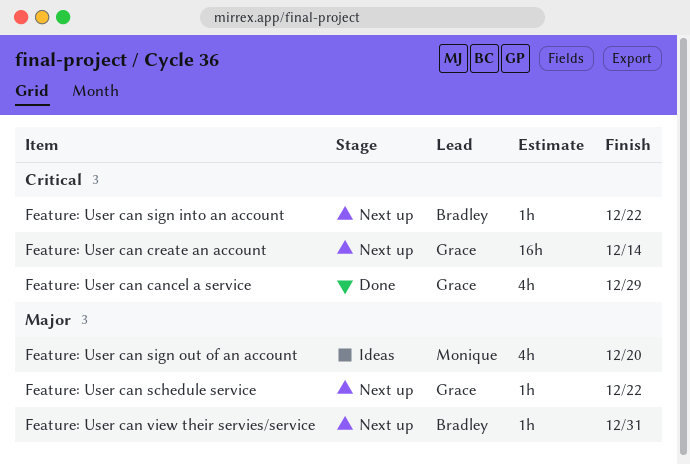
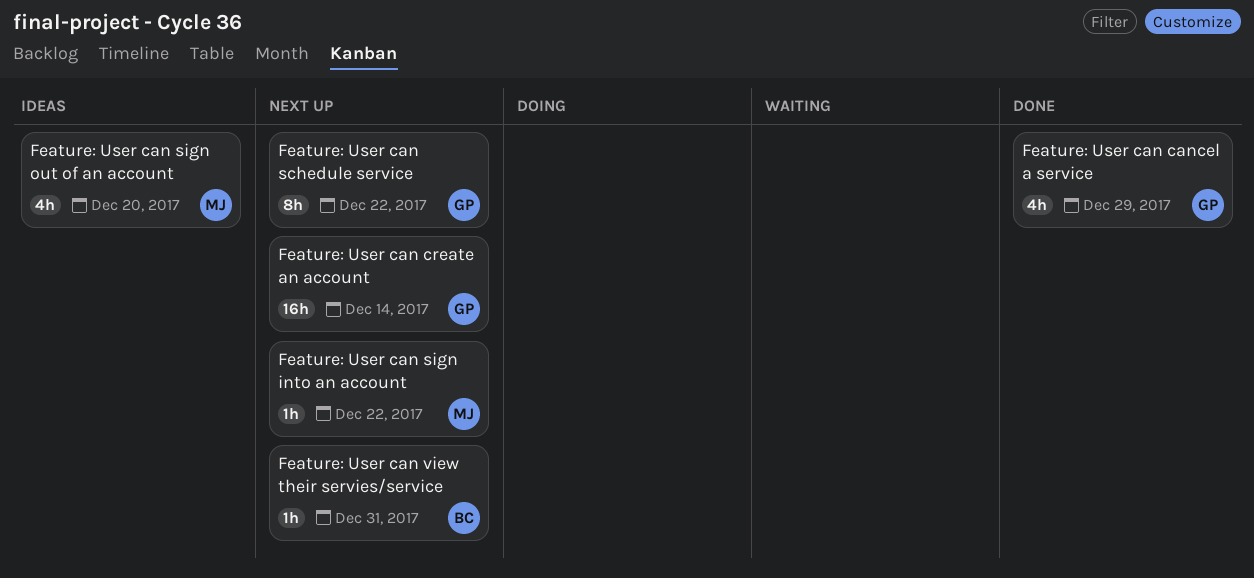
Feature: User can schedule service, estimate: 1h -> 8h
Feature: User can sign into an account, owner: Bradley -> Monique

